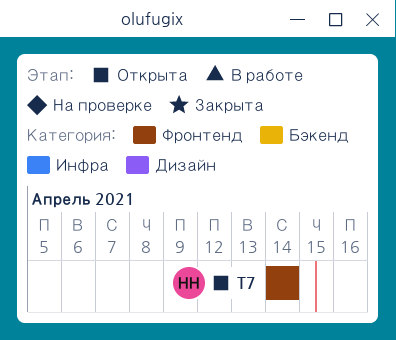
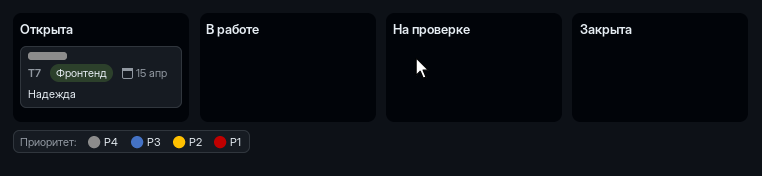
T7, due: Apr 14 -> Apr 15

